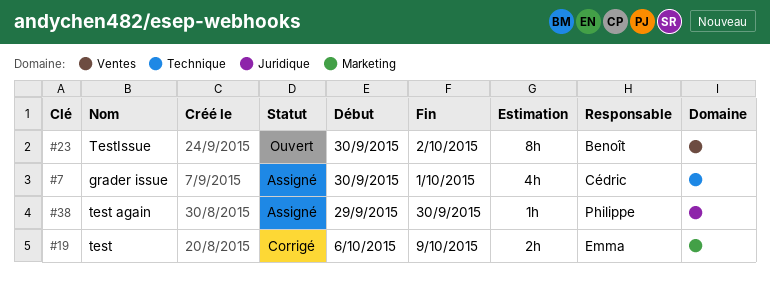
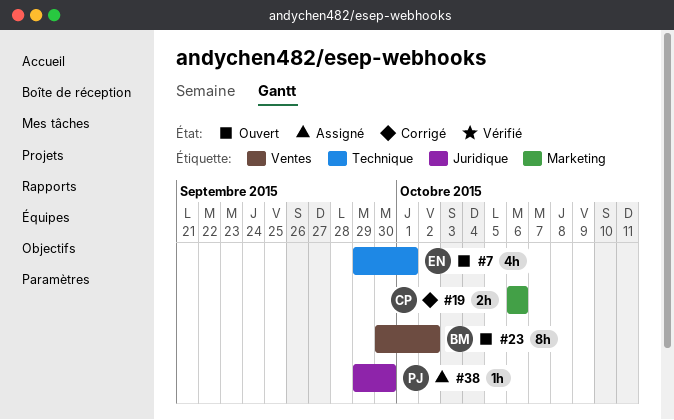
#7, status: Assigné -> Ouvert
#7, owner: Cédric -> Emma
#7, start: Sep 30 -> Sep 29
#19, owner: Emma -> Cédric
#19, due: Oct 9 -> Oct 6

